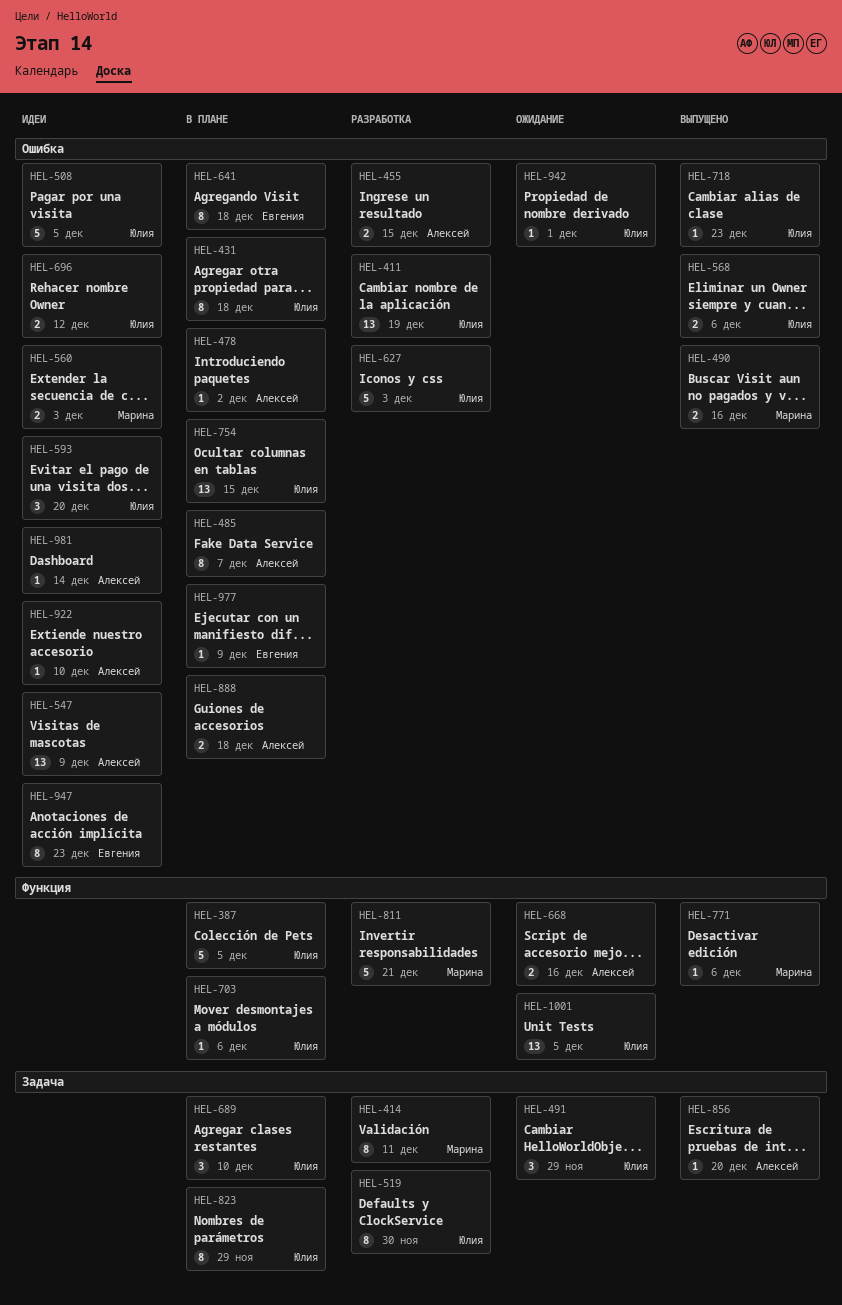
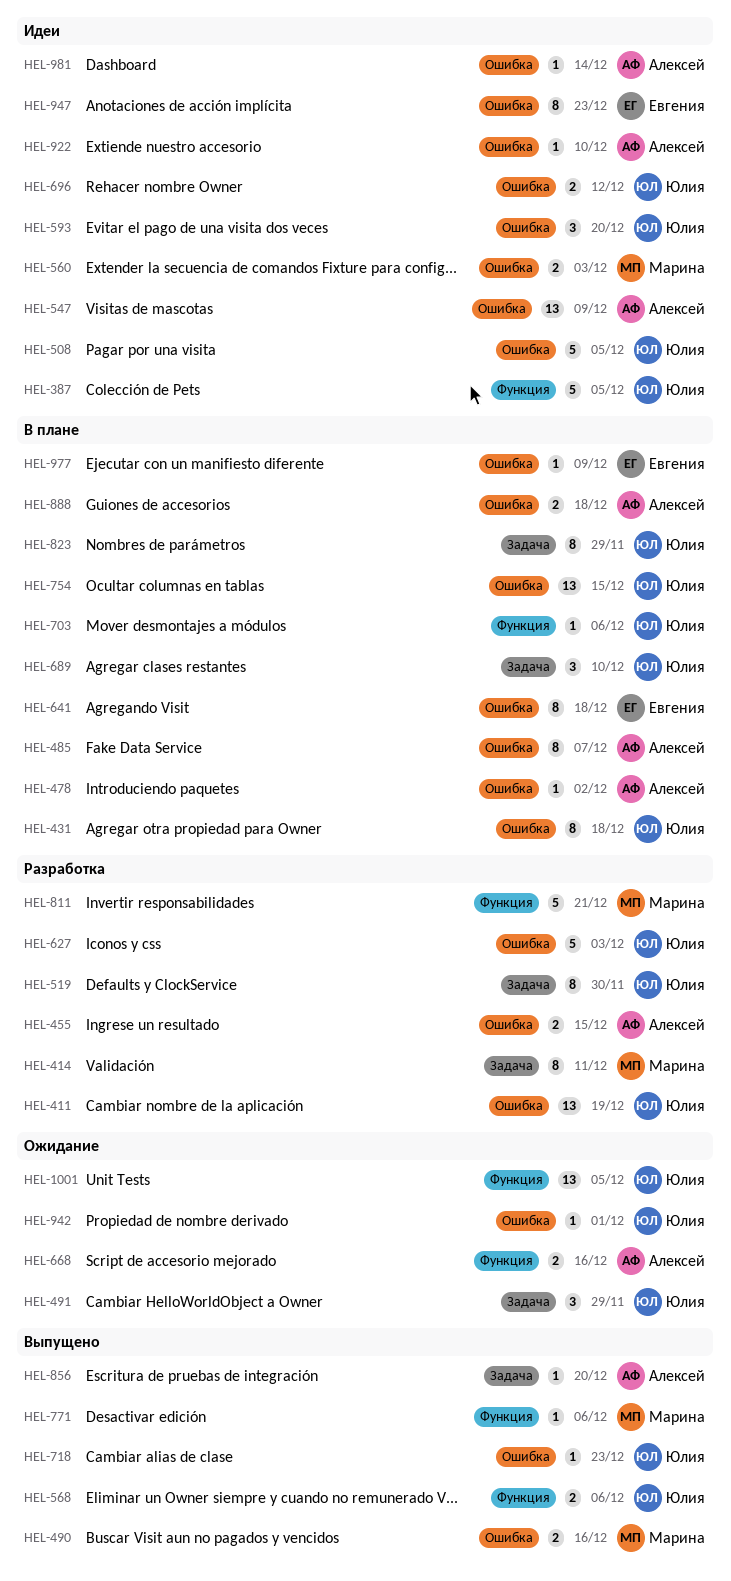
HEL-387, status: В плане -> Идеи
HEL-568, label: Ошибка -> Функция

